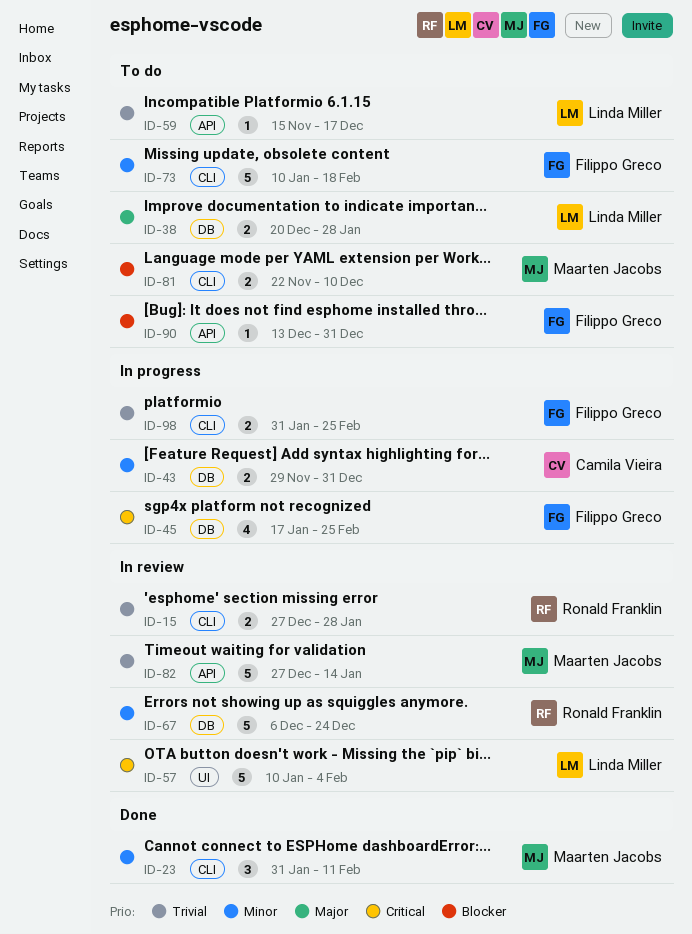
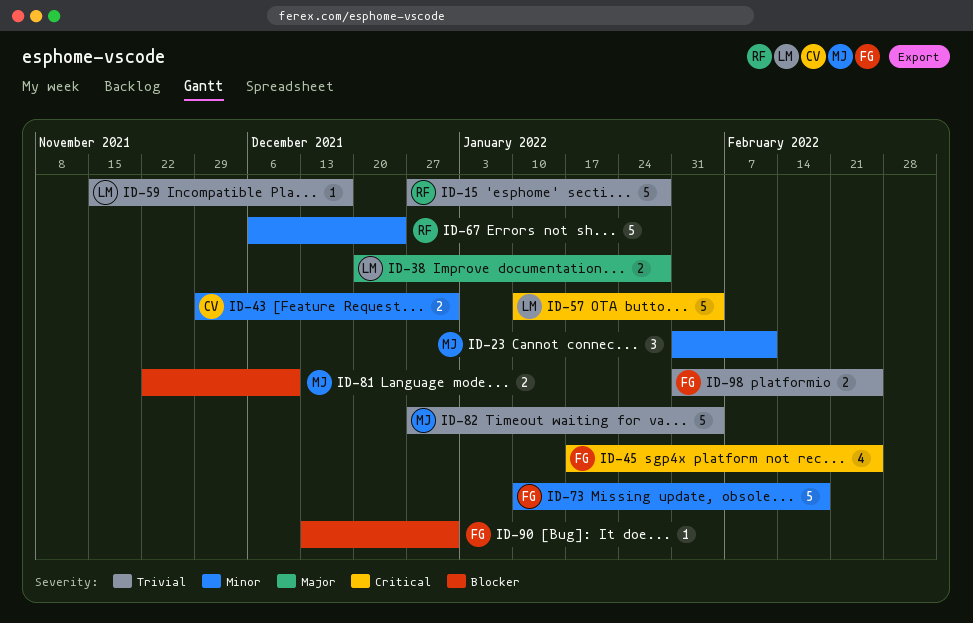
ID-15, estimate: 2 -> 5
ID-82, due: Jan 14 -> Feb 4

